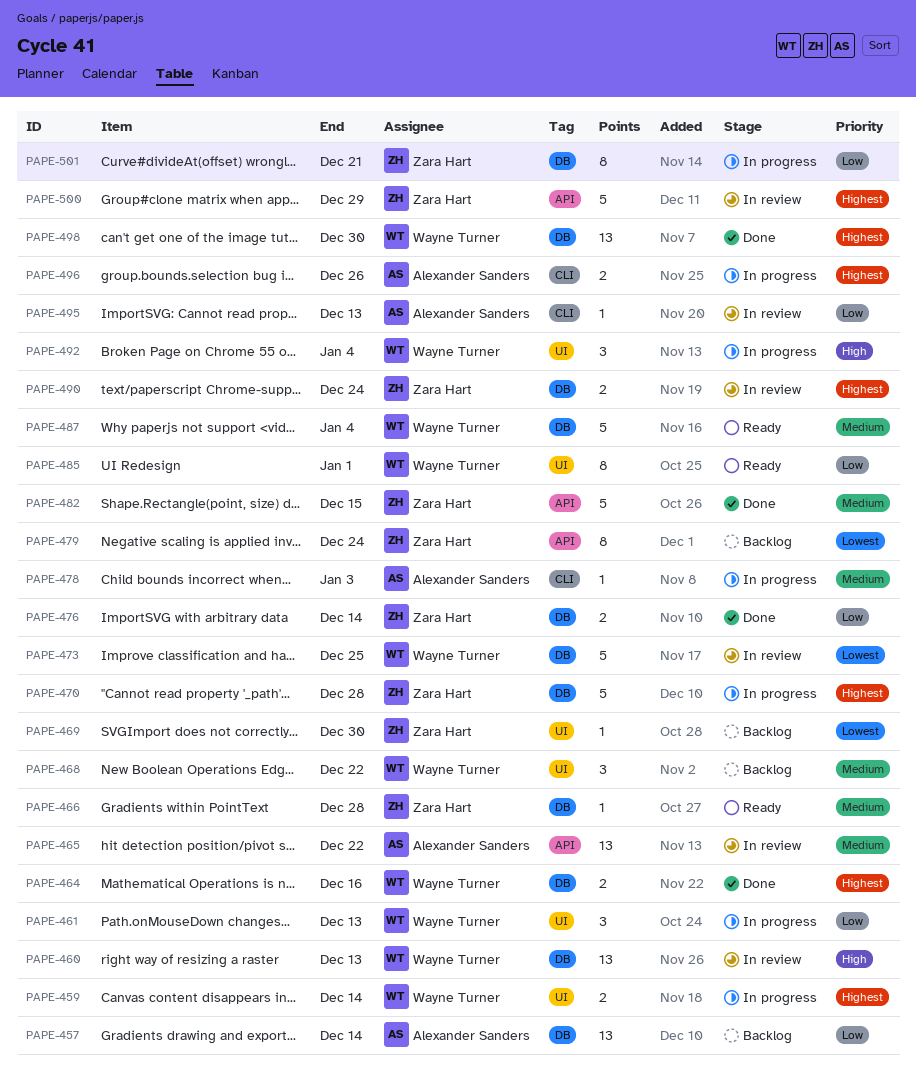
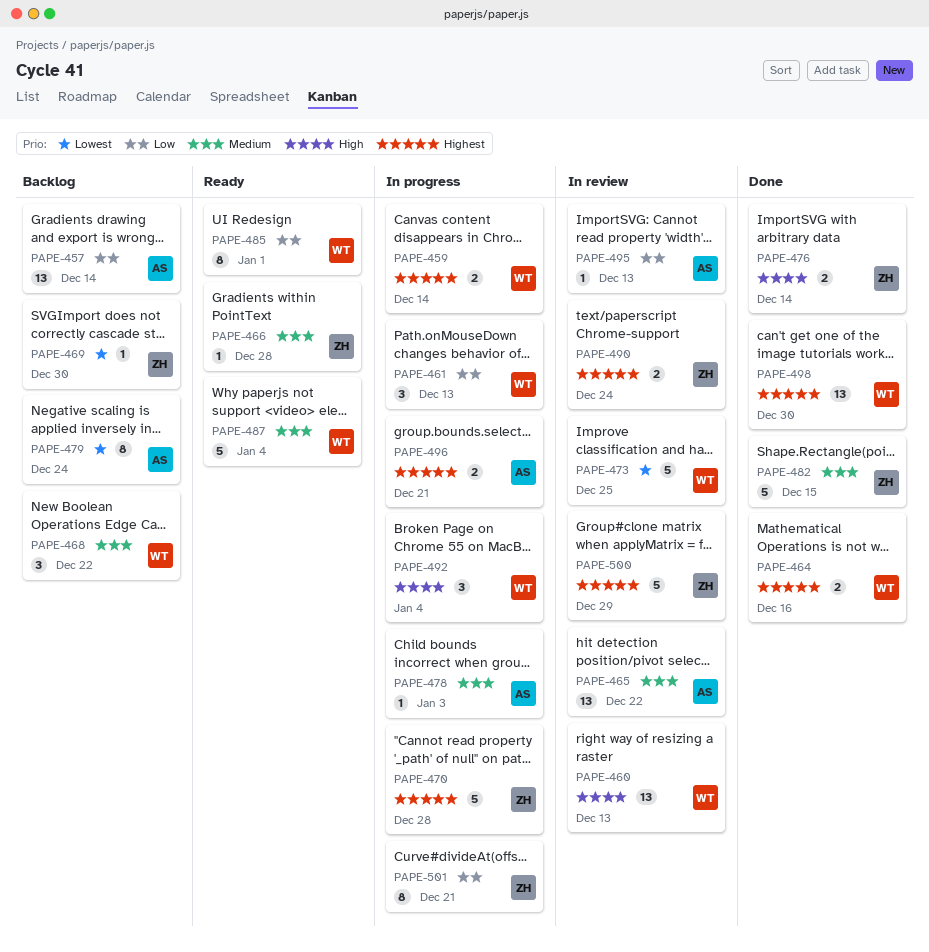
PAPE-476, priority: Low -> High
PAPE-479, owner: Zara Hart -> Alexander Sanders
PAPE-496, due: Dec 26 -> Dec 21

